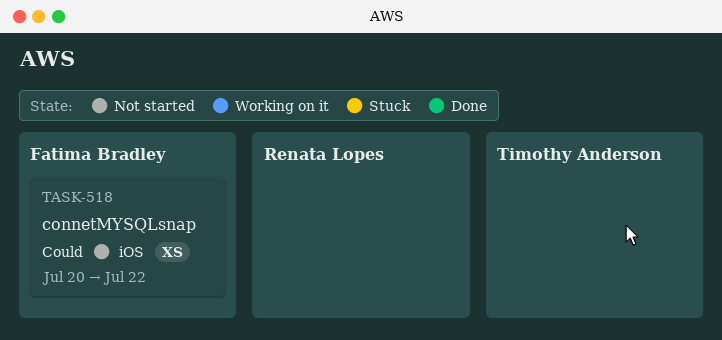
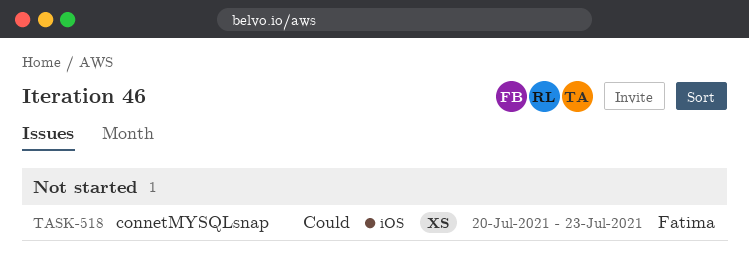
TASK-518, due: Jul 22 -> Jul 23

